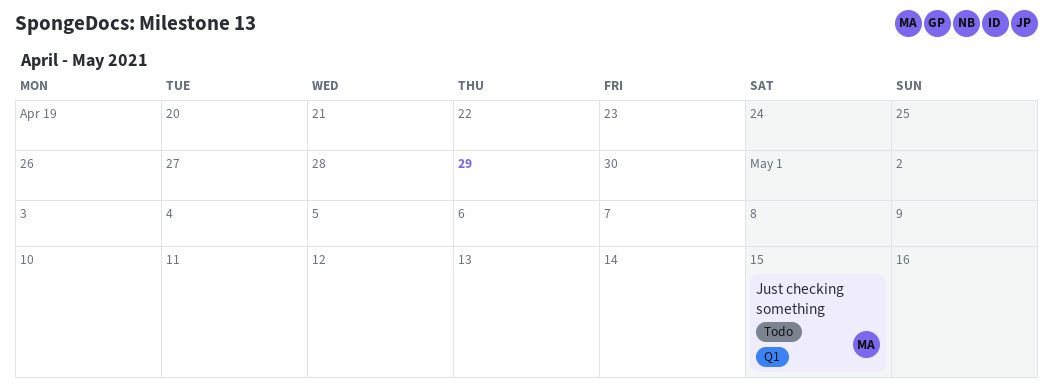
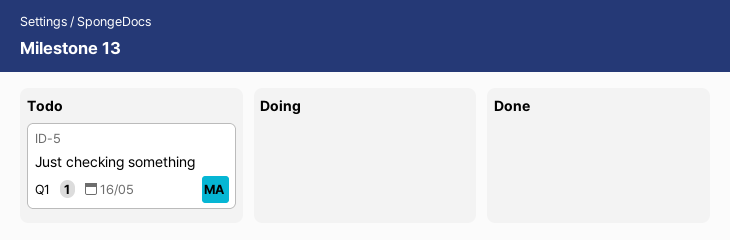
Just checking something, due: May 15 -> May 16

